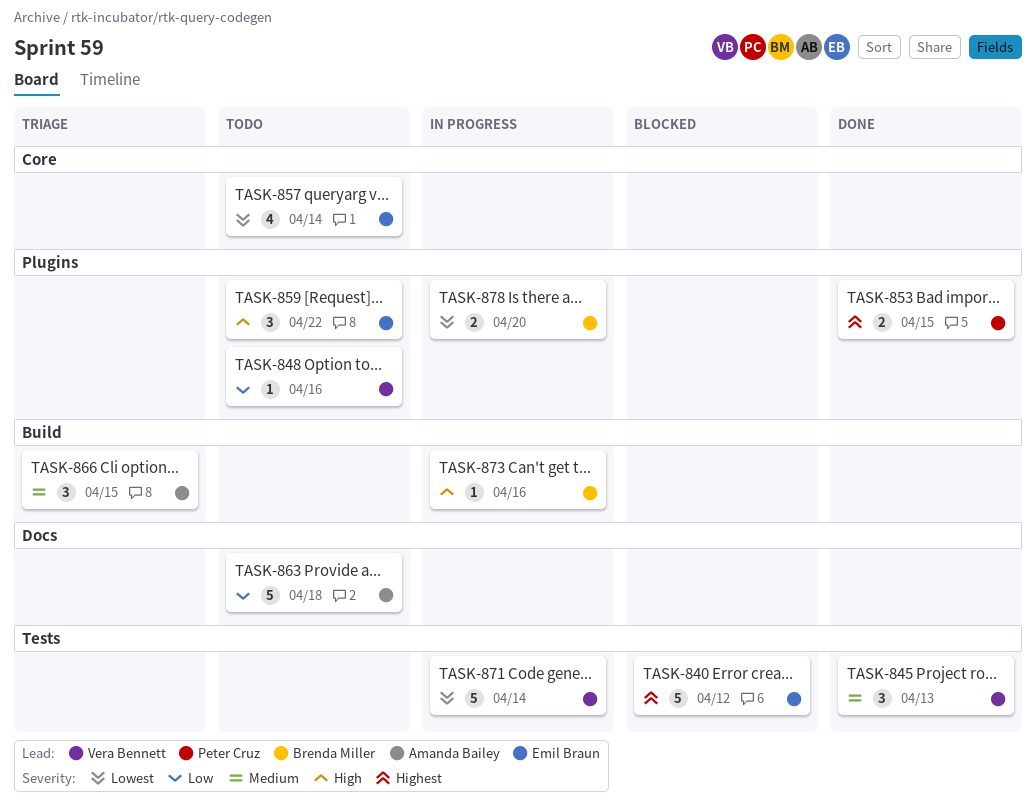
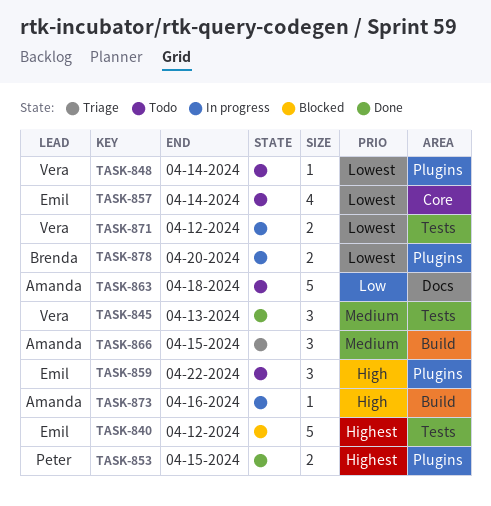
TASK-848, priority: Low -> Lowest
TASK-848, due: Apr 16 -> Apr 14
TASK-871, estimate: 5 -> 2
TASK-871, due: Apr 14 -> Apr 12
TASK-873, owner: Brenda Miller -> Amanda Bailey

